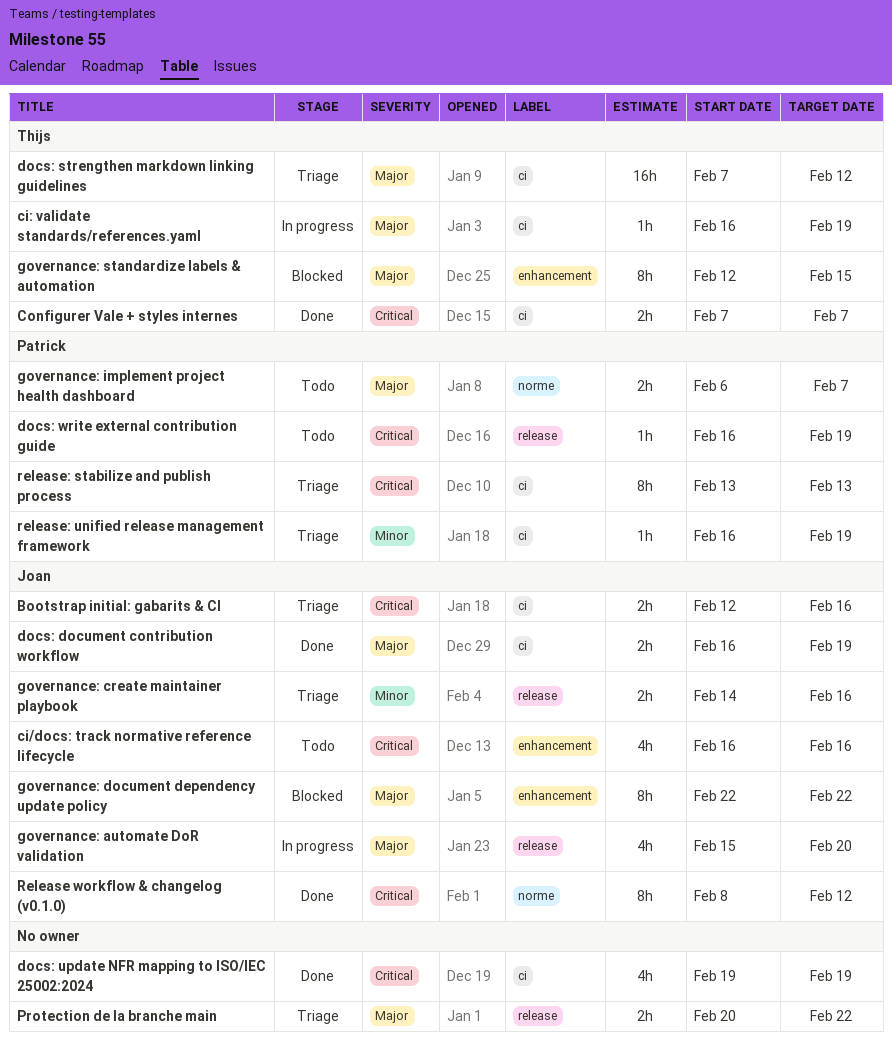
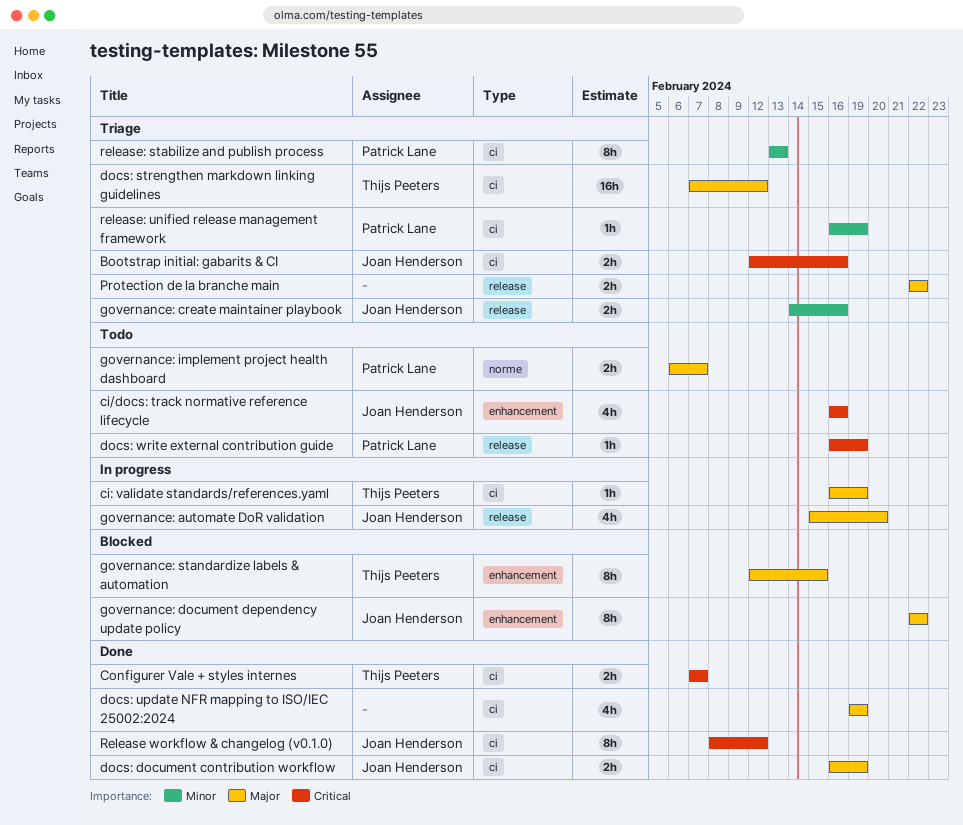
docs: update NFR mapping to ISO/IEC 25002:2024, priority: Critical -> Major
Protection de la branche main, start: Feb 20 -> Feb 22
Release workflow & changelog (v0.1.0), label: norme -> ci
release: stabilize and publish process, priority: Critical -> Minor

